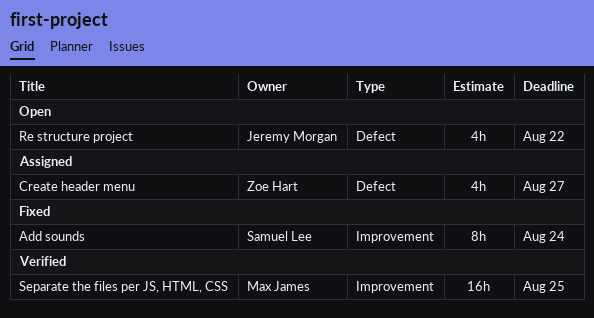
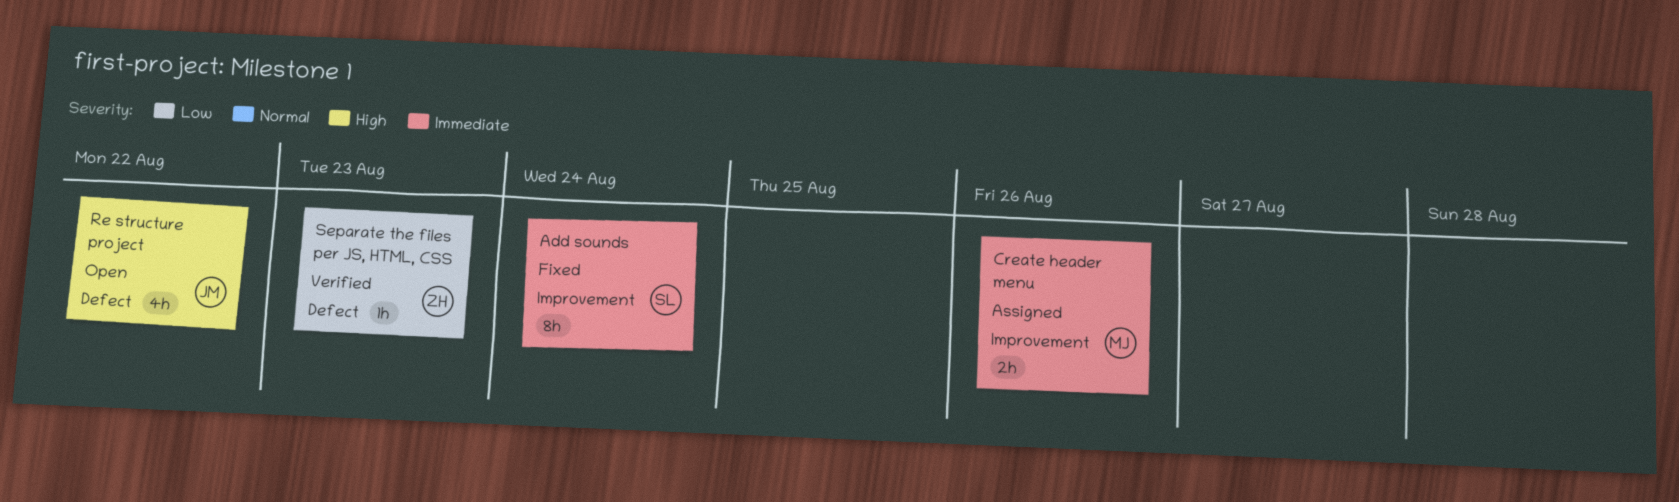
Create header menu, owner: Zoe Hart -> Max James
Create header menu, label: Defect -> Improvement
Create header menu, estimate: 4h -> 2h
Create header menu, due: Aug 27 -> Aug 26
Separate the files per JS, HTML, CSS, owner: Max James -> Zoe Hart
Separate the files per JS, HTML, CSS, label: Improvement -> Defect
Separate the files per JS, HTML, CSS, estimate: 16h -> 1h
Separate the files per JS, HTML, CSS, due: Aug 25 -> Aug 23

